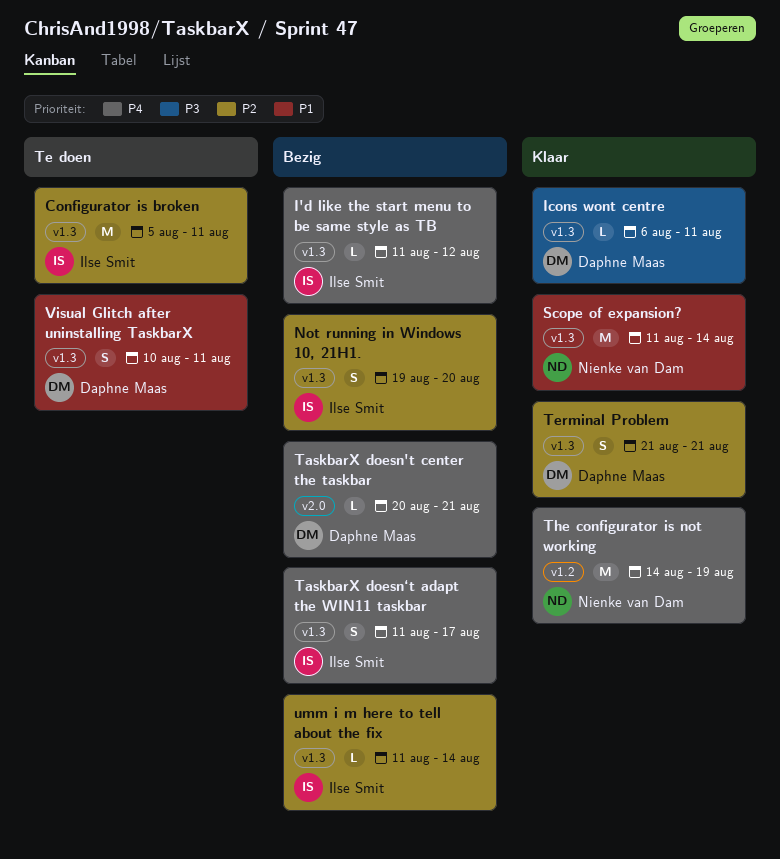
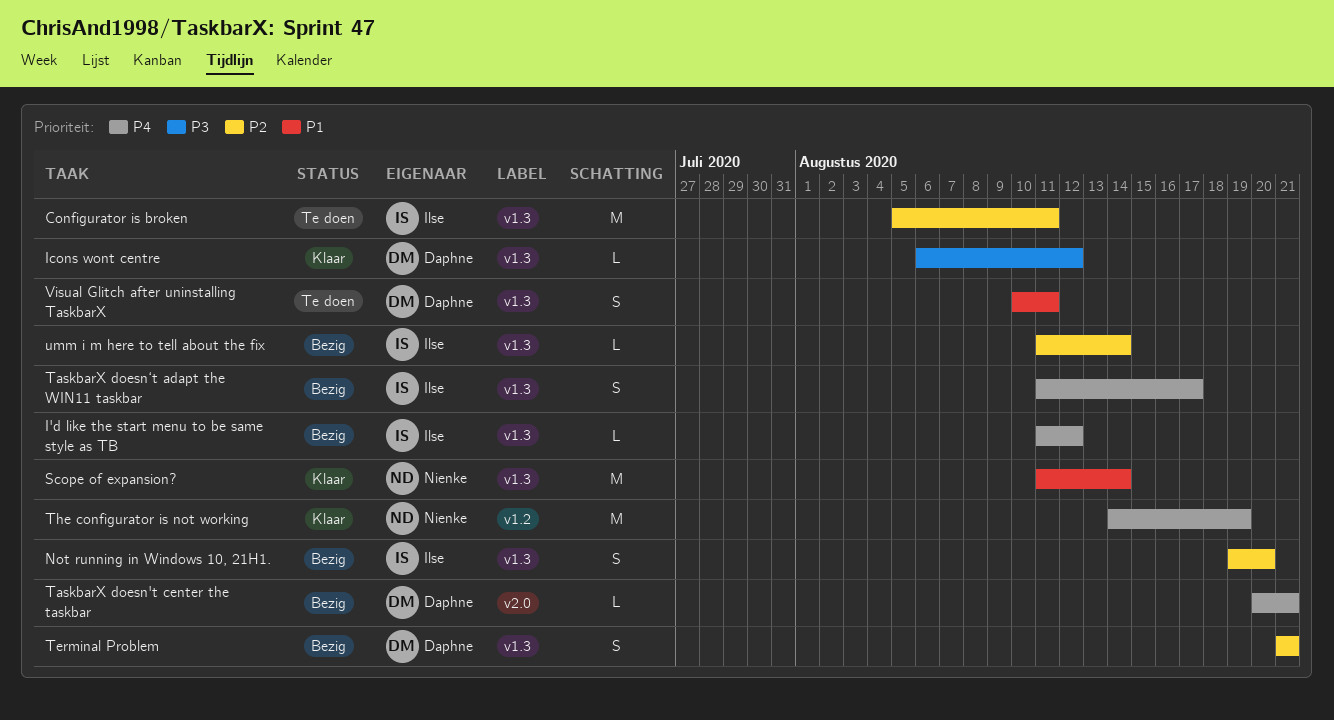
Icons wont centre, due: Aug 11 -> Aug 12
Terminal Problem, status: Klaar -> Bezig

